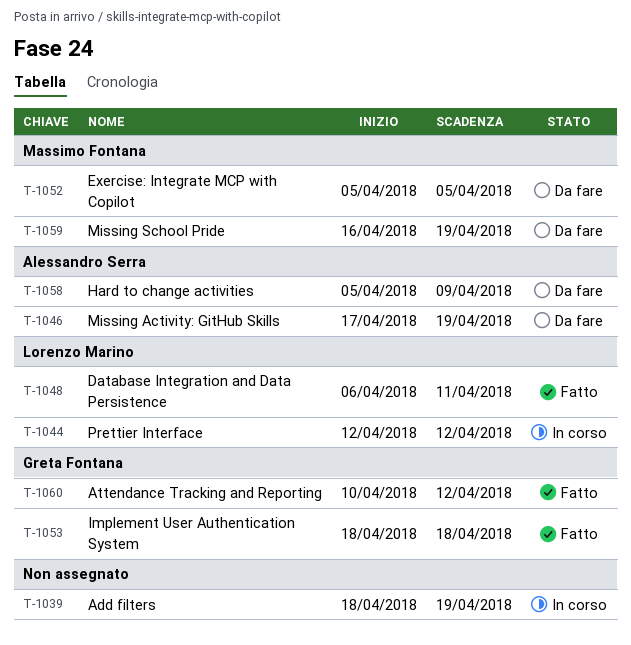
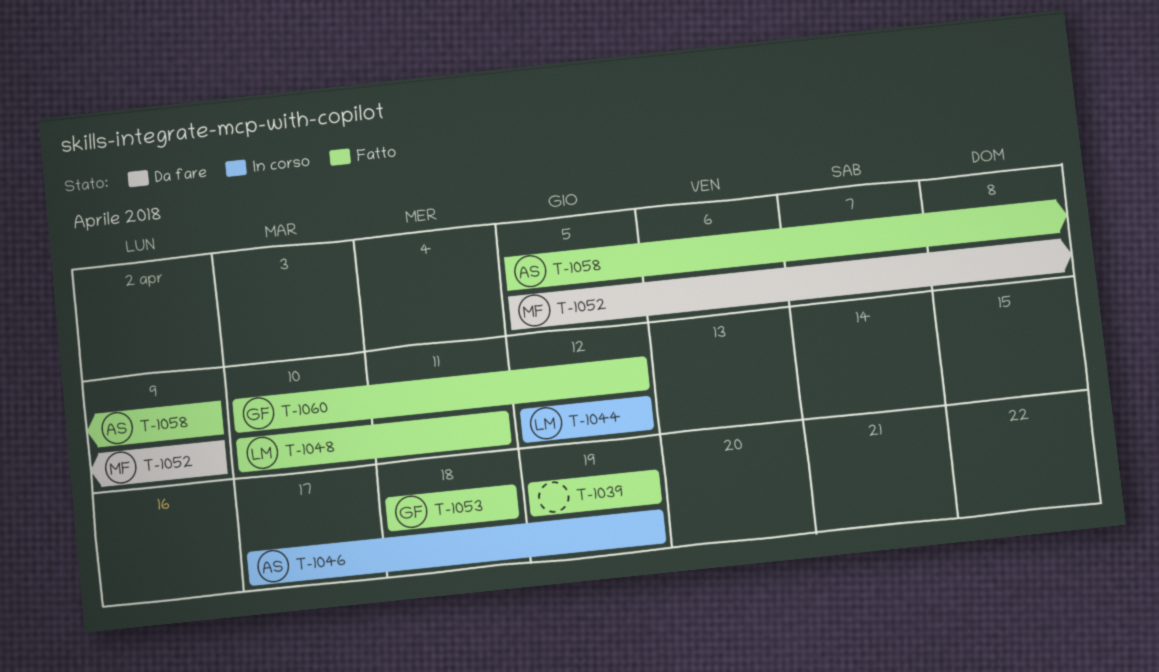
T-1039, status: In corso -> Fatto
T-1039, start: Apr 18 -> Apr 19
T-1046, status: Da fare -> In corso
T-1048, start: Apr 6 -> Apr 10
T-1052, due: Apr 5 -> Apr 9
T-1058, status: Da fare -> Fatto
T-1059: present -> none

